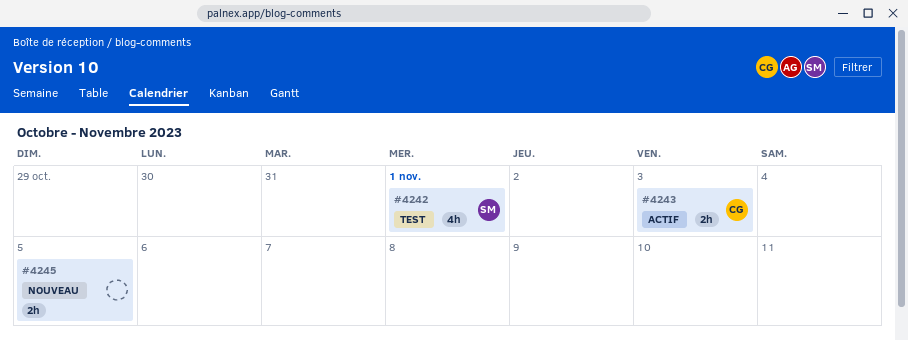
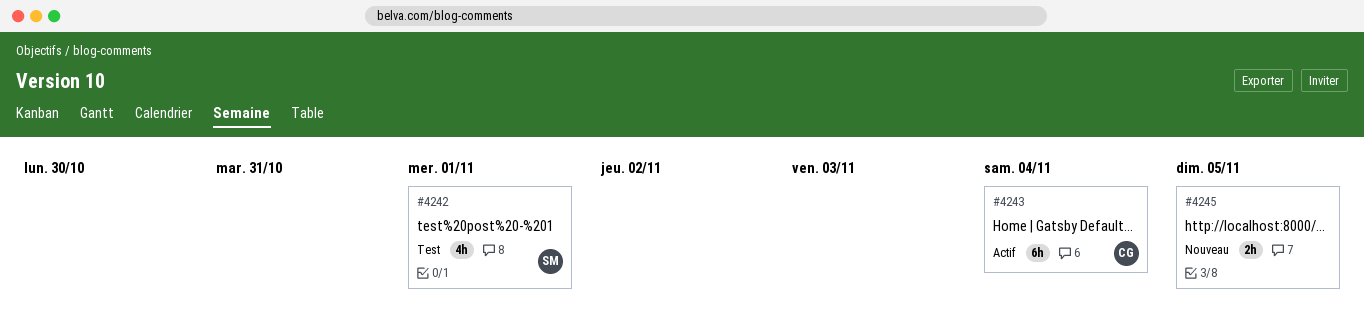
#4243, estimate: 2h -> 6h
#4243, due: Nov 3 -> Nov 4

